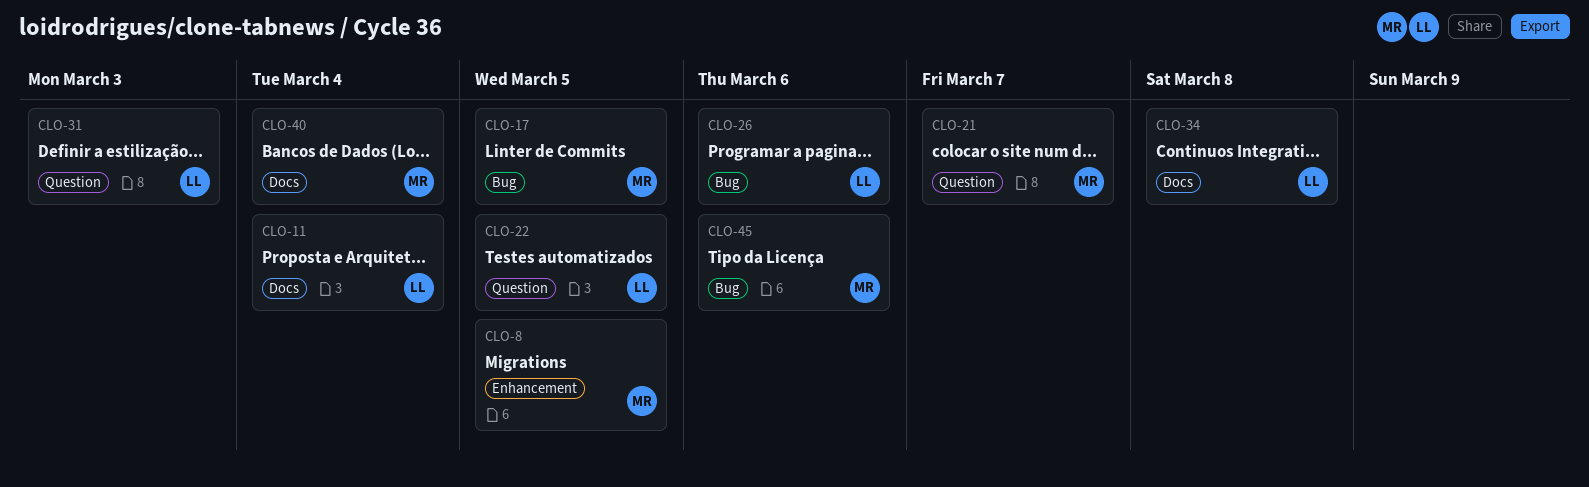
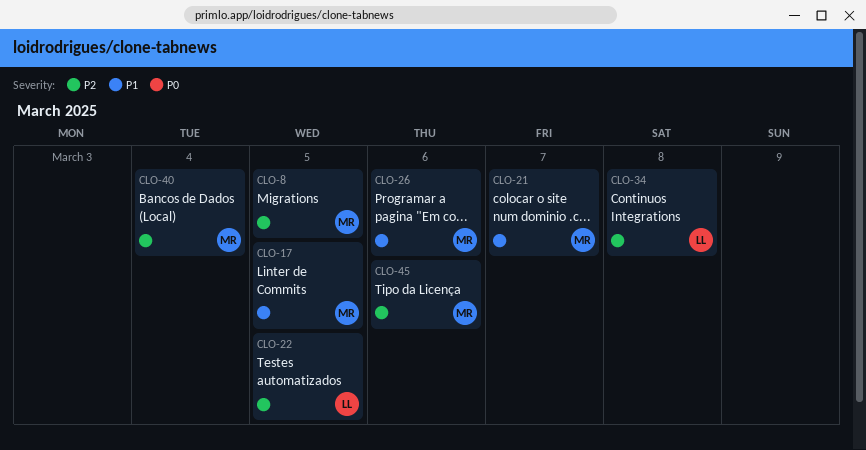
CLO-11: present -> none
CLO-26, owner: LL -> MR
CLO-31: present -> none

